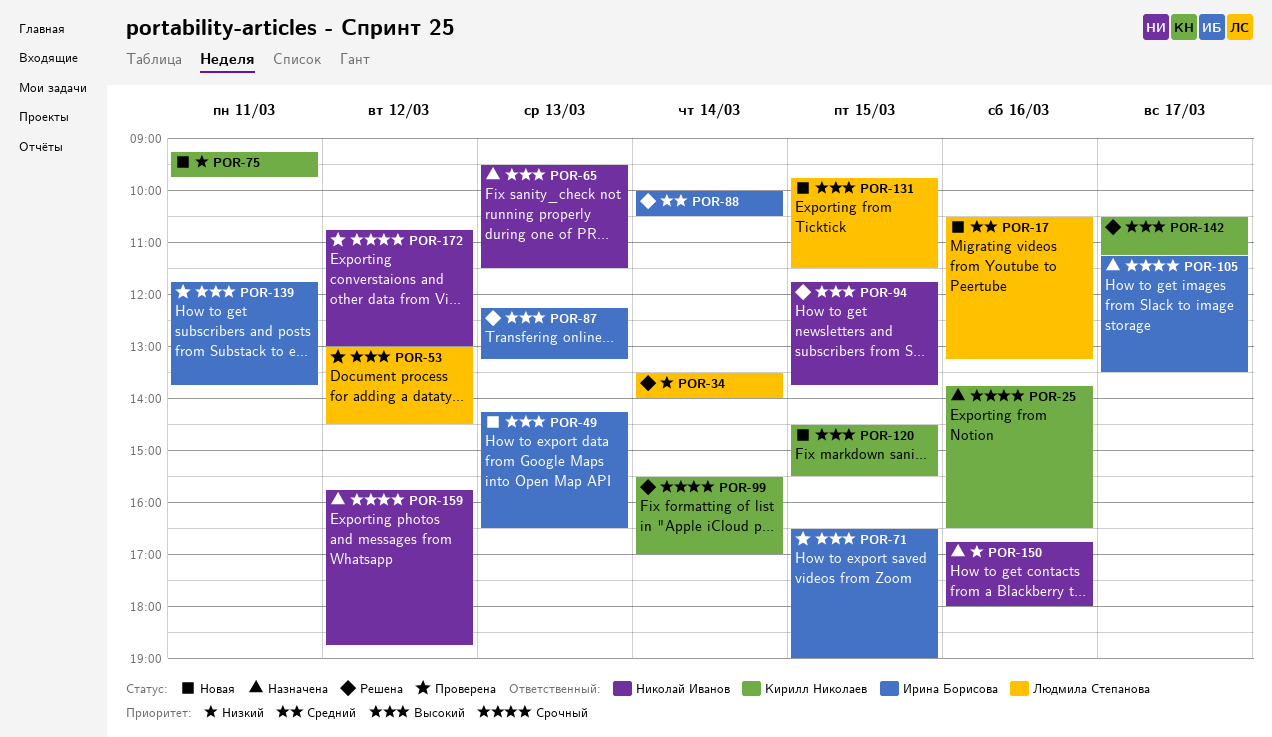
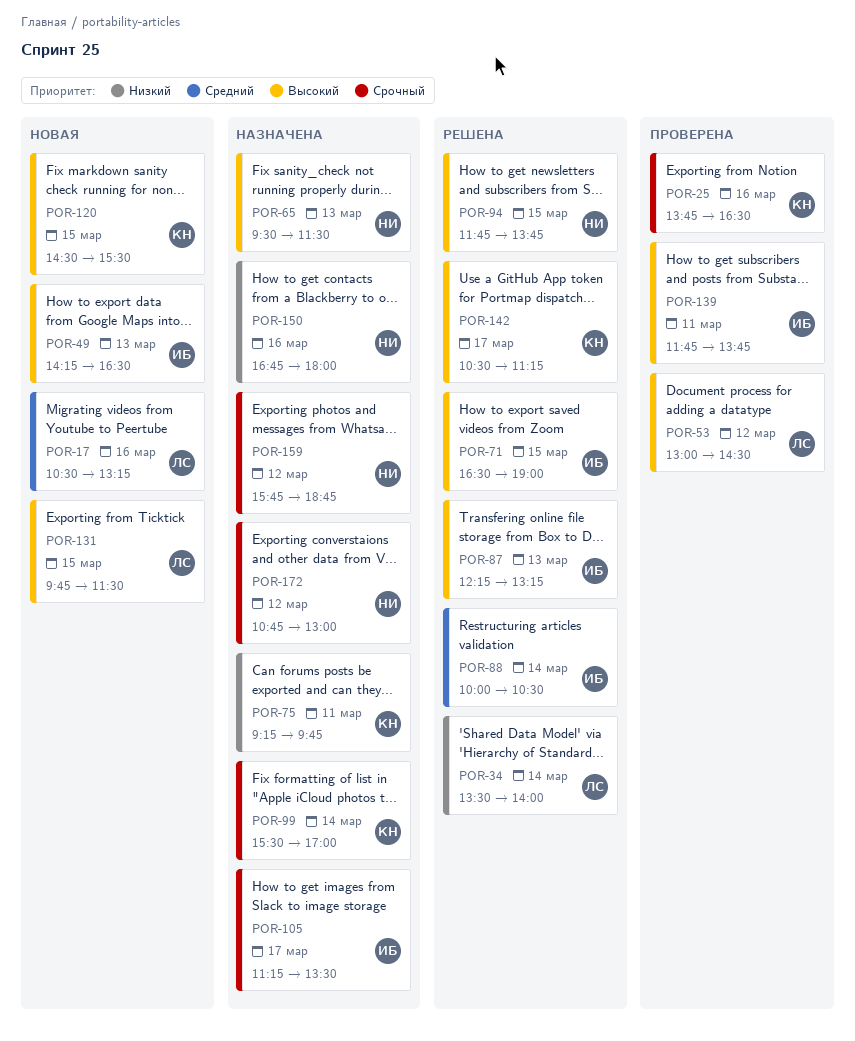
POR-25, status: Назначена -> Проверена
POR-71, status: Проверена -> Решена
POR-75, status: Новая -> Назначена
POR-99, status: Решена -> Назначена
POR-172, status: Проверена -> Назначена

